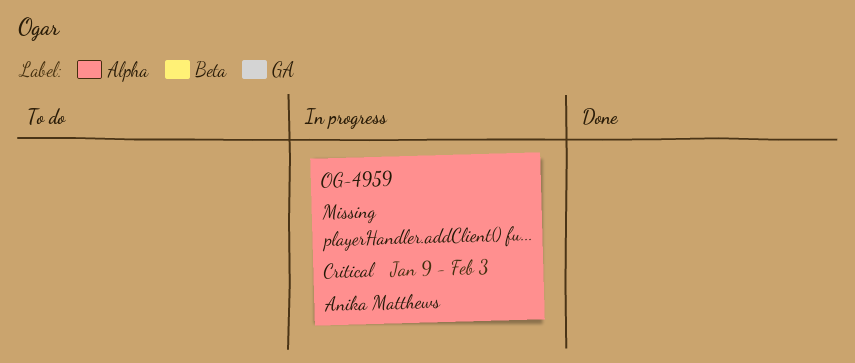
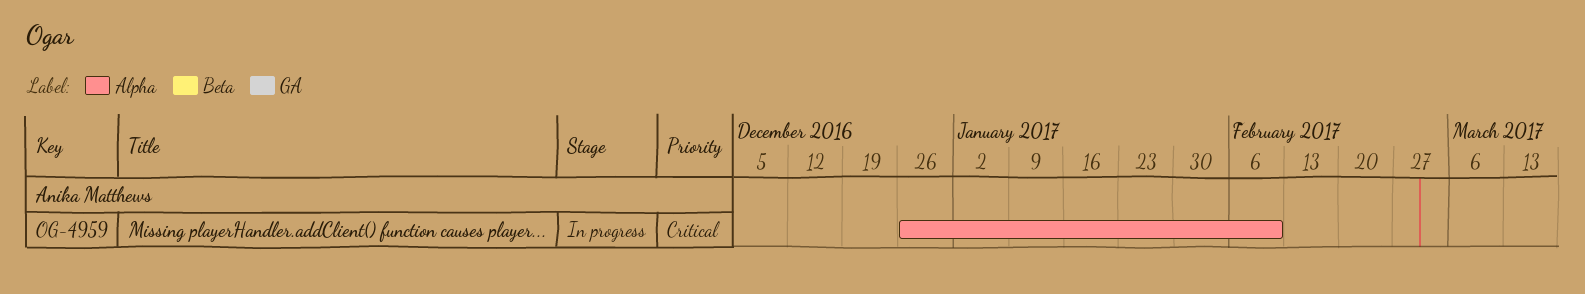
OG-4959, start: Jan 9 -> Dec 26
OG-4959, due: Feb 3 -> Feb 10

